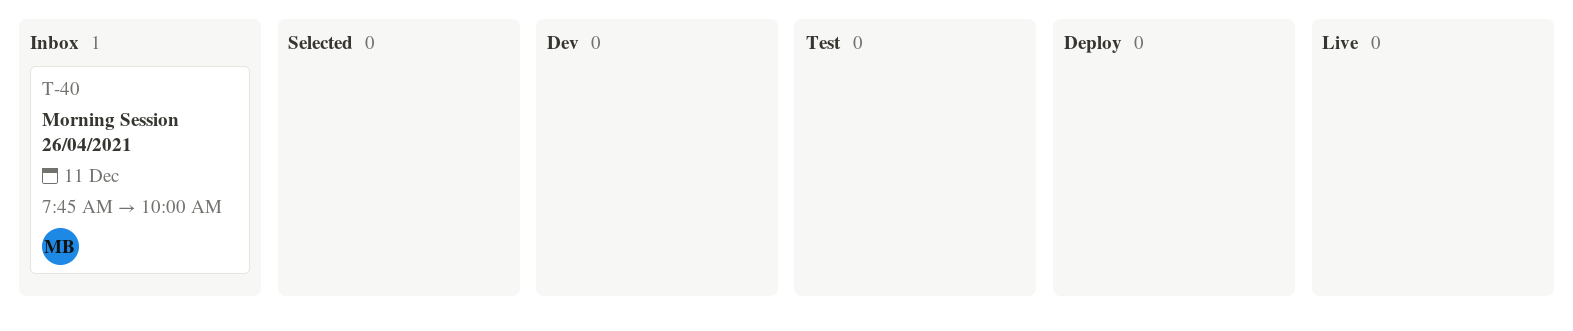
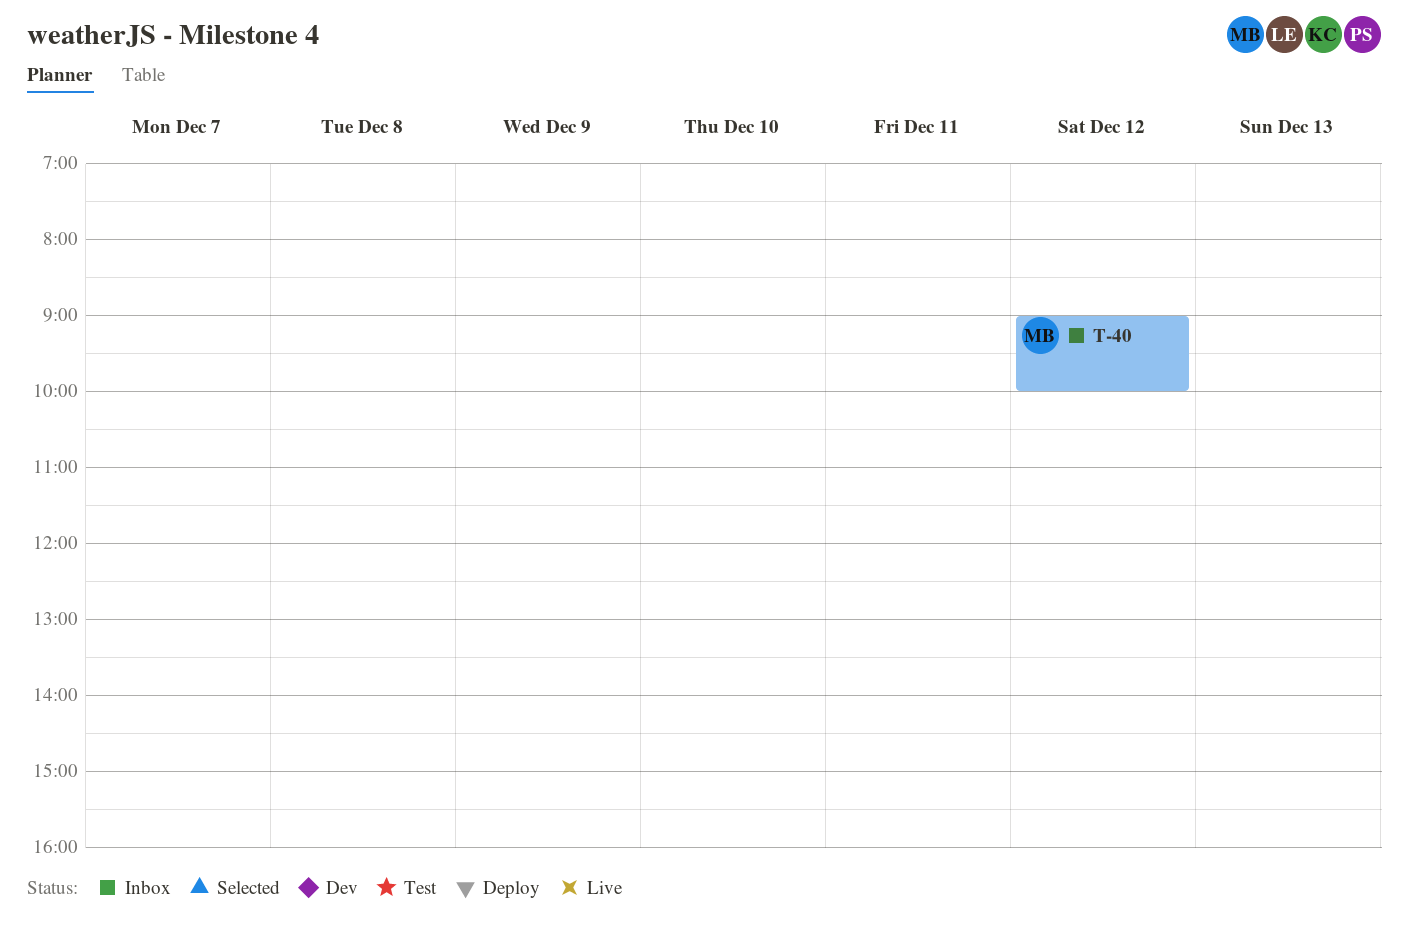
T-40, day: Dec 11 -> Dec 12
T-40, begins: 07:45 -> 09:00

